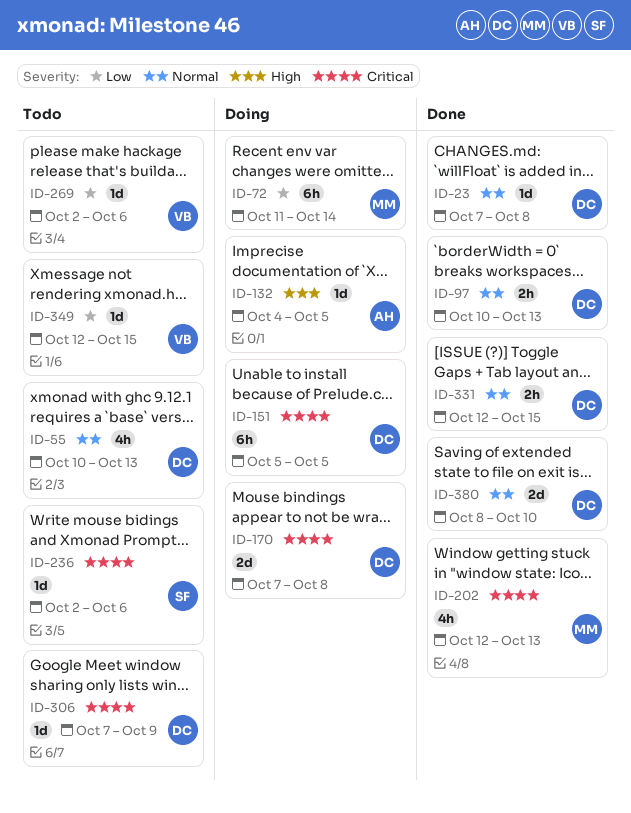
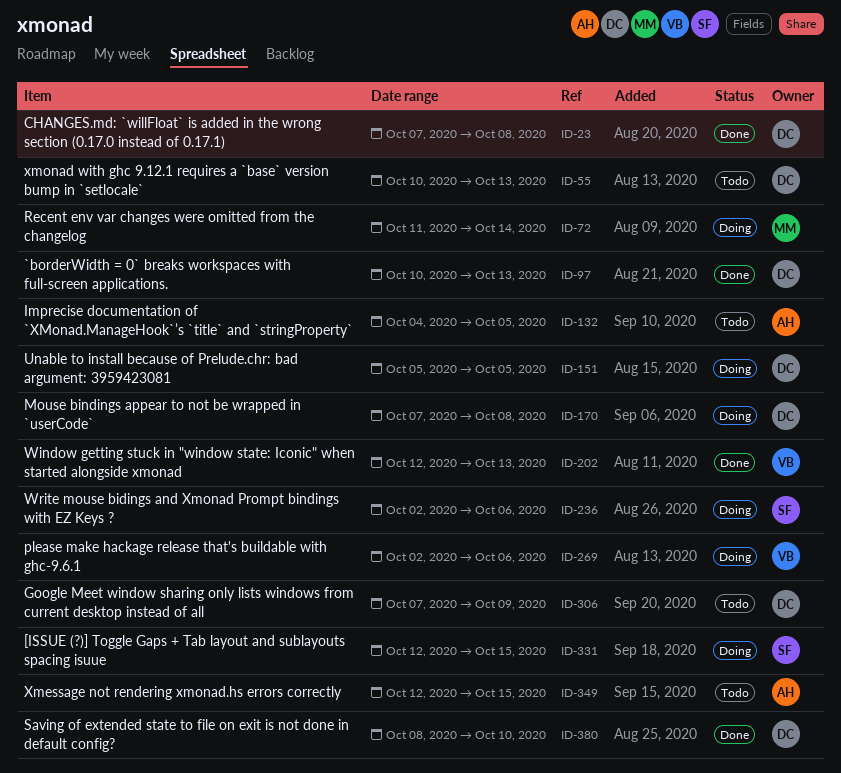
ID-132, status: Doing -> Todo
ID-202, owner: MM -> VB
ID-236, status: Todo -> Doing
ID-269, status: Todo -> Doing
ID-331, status: Done -> Doing
ID-331, owner: DC -> SF
ID-349, owner: VB -> AH

